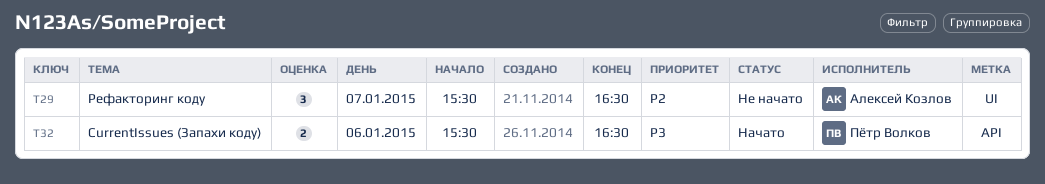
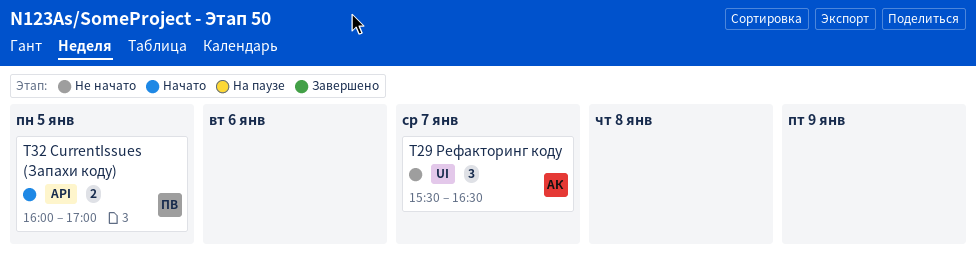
T32, day: Jan 6 -> Jan 5
T32, begins: 15:30 -> 16:00
T32, ends: 16:30 -> 17:00

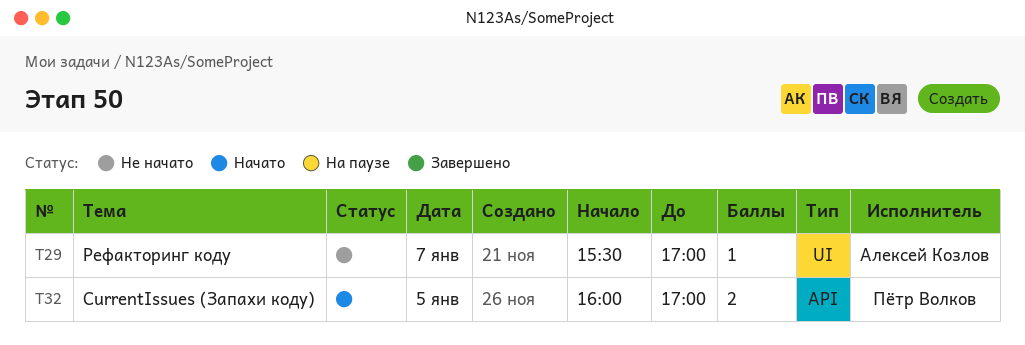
T29, estimate: 3 -> 1
T29, ends: 16:30 -> 17:00

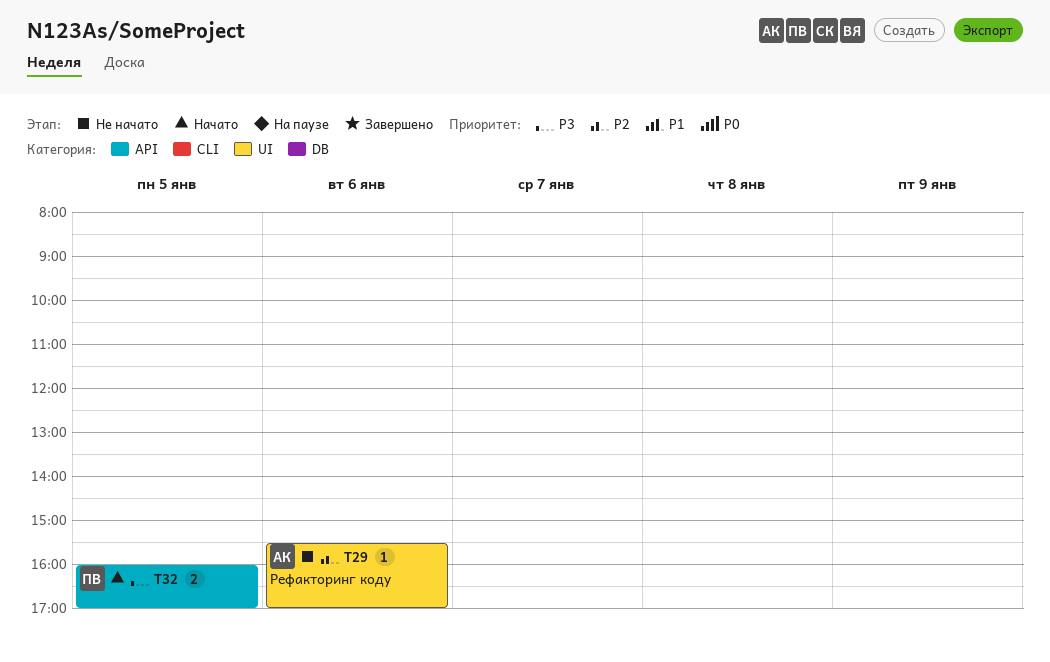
T29, day: Jan 7 -> Jan 6

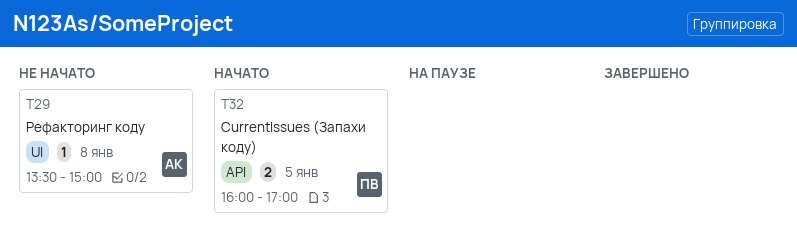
T29, day: Jan 6 -> Jan 8
T29, begins: 15:30 -> 13:30
T29, ends: 17:00 -> 15:00

